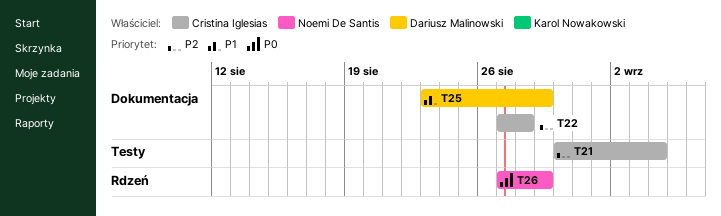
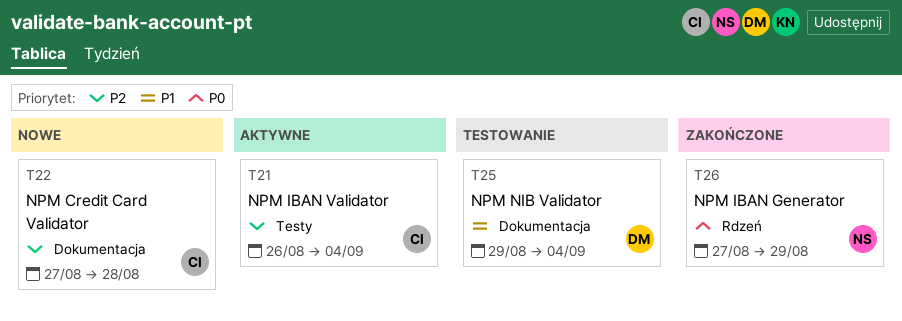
T21, start: Aug 30 -> Aug 26
T25, start: Aug 23 -> Aug 29
T25, due: Aug 29 -> Sep 4

